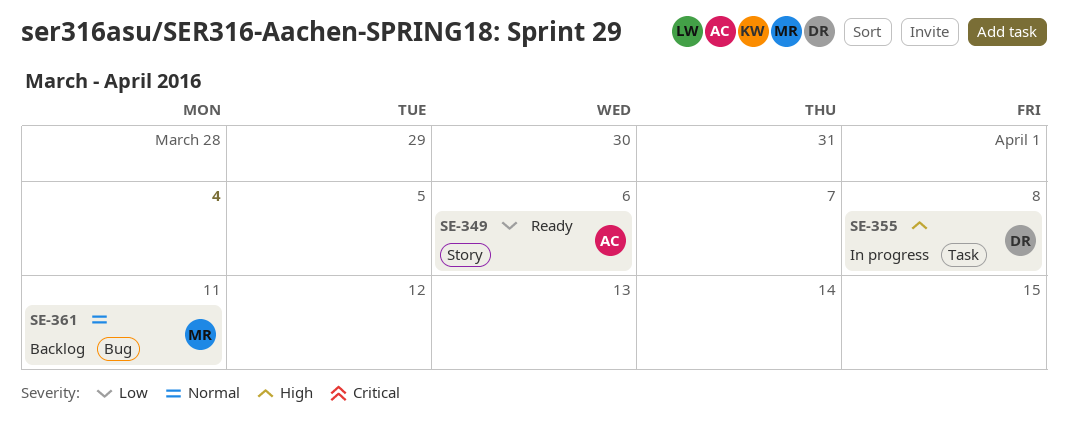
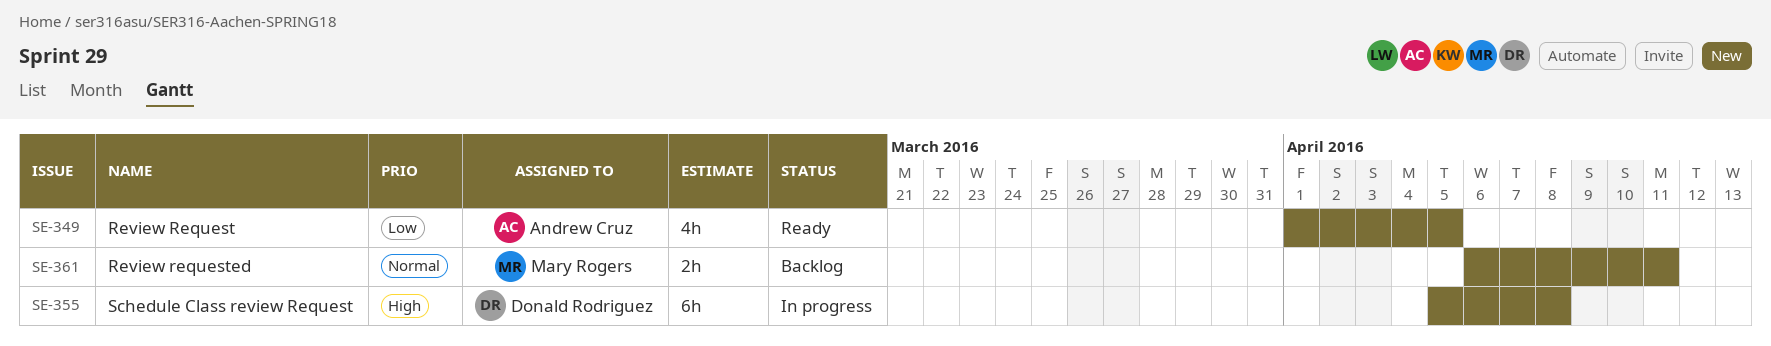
SE-349, due: Apr 6 -> Apr 5

